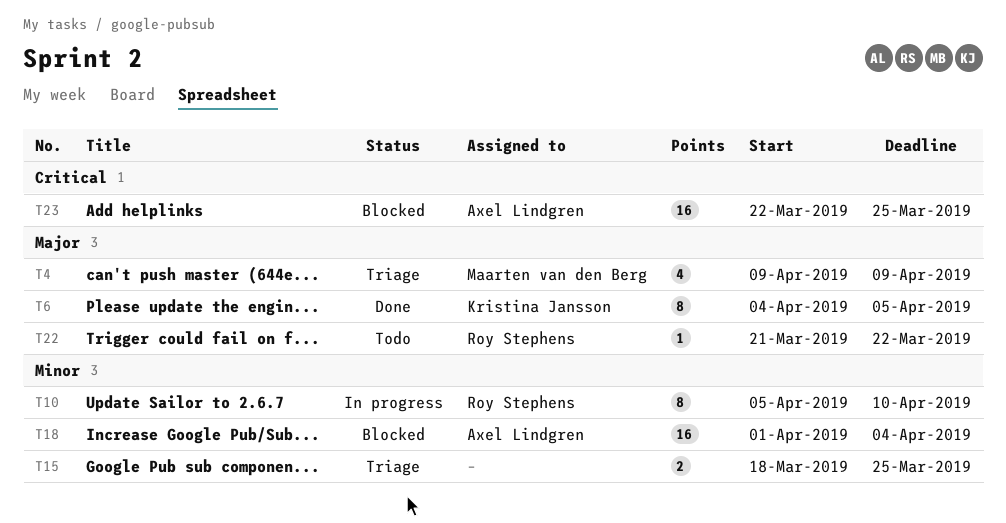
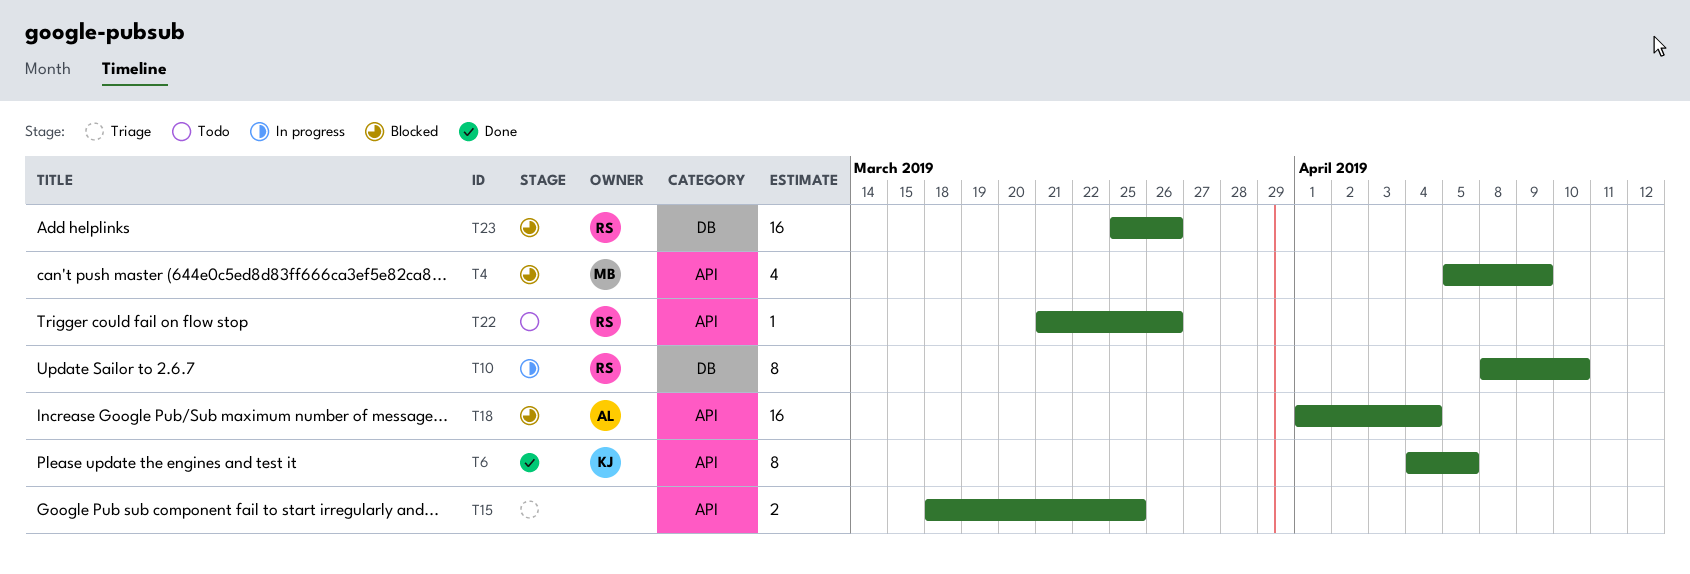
T4, status: Triage -> Blocked
T4, start: Apr 9 -> Apr 5
T10, start: Apr 5 -> Apr 8
T22, due: Mar 22 -> Mar 26
T23, owner: Axel Lindgren -> Roy Stephens
T23, start: Mar 22 -> Mar 25
T23, due: Mar 25 -> Mar 26

